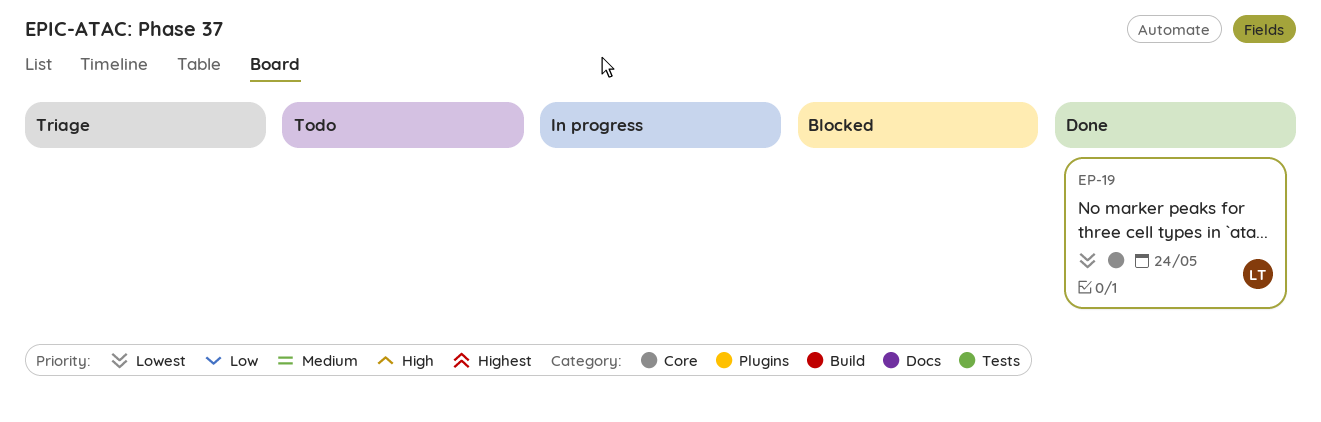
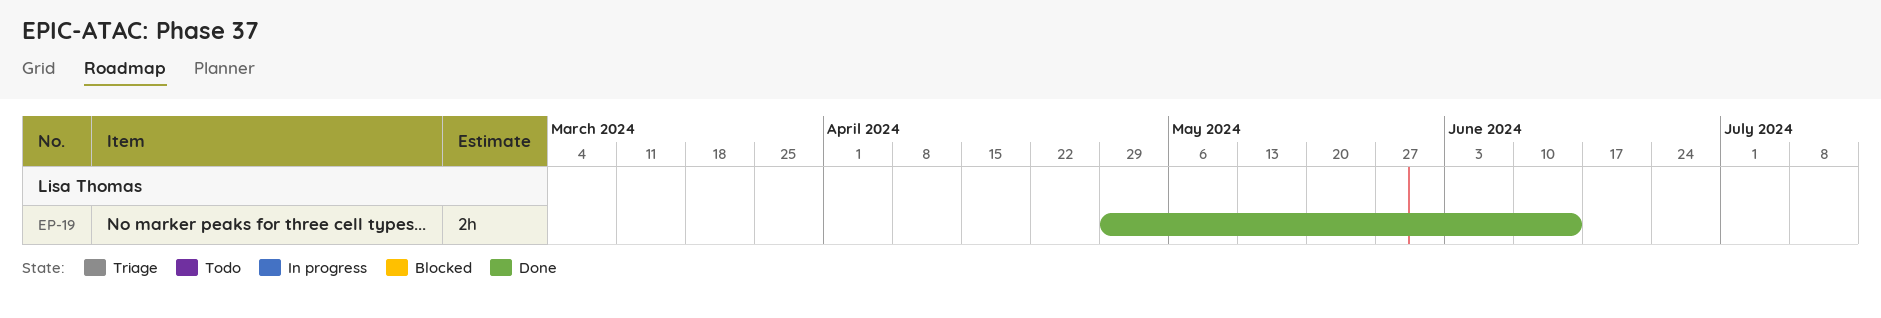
EP-19, due: May 24 -> Jun 14

